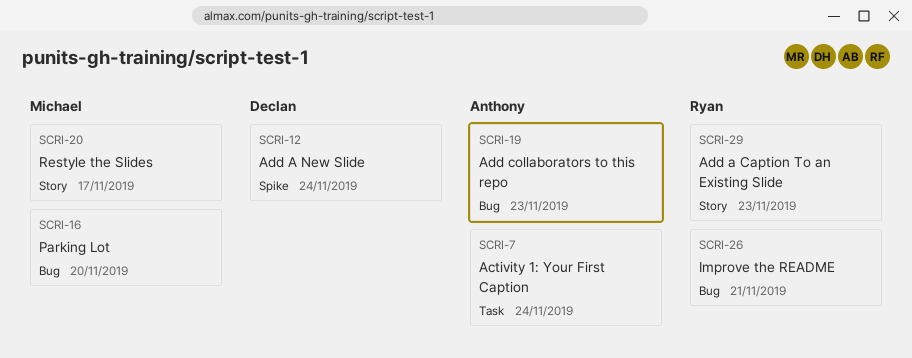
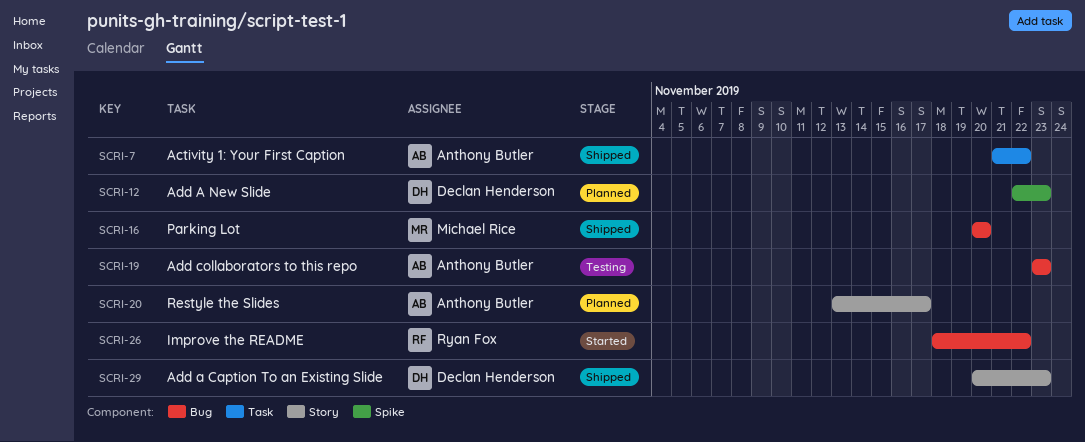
SCRI-7, due: Nov 24 -> Nov 22
SCRI-12, due: Nov 24 -> Nov 23
SCRI-20, owner: Michael Rice -> Anthony Butler
SCRI-26, due: Nov 21 -> Nov 22
SCRI-29, owner: Ryan Fox -> Declan Henderson

